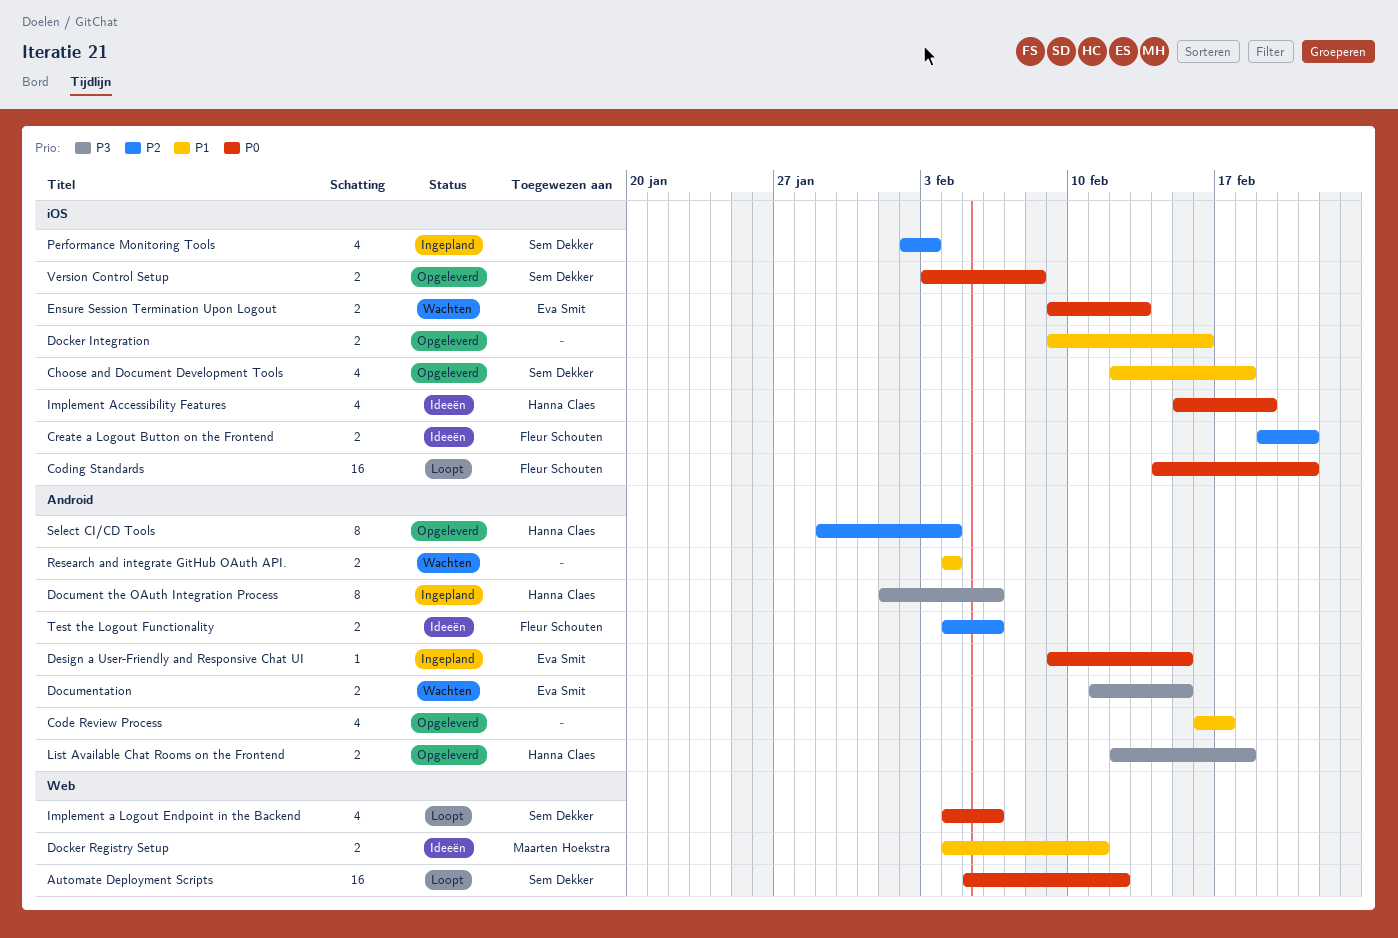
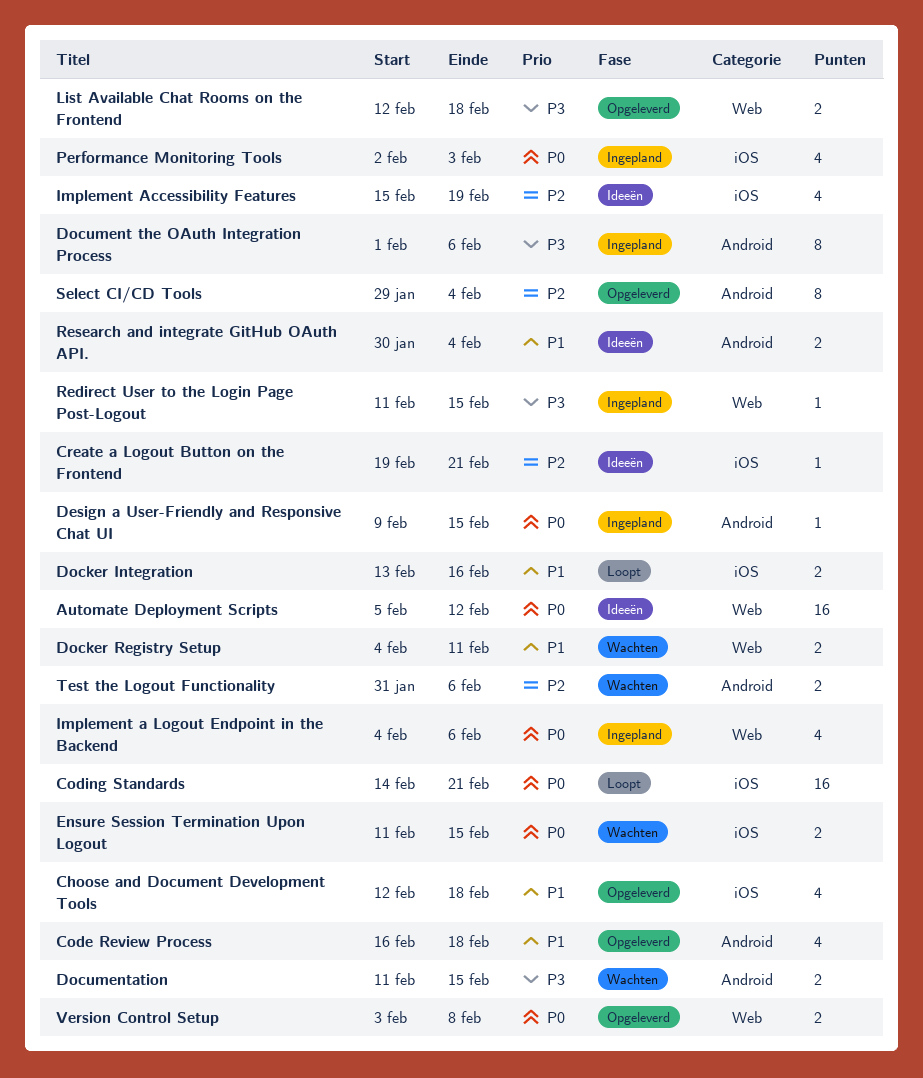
Automate Deployment Scripts, status: Loopt -> Ideeën
Code Review Process, due: Feb 17 -> Feb 18
Create a Logout Button on the Frontend, estimate: 2 -> 1
Docker Integration, status: Opgeleverd -> Loopt
Docker Integration, start: Feb 9 -> Feb 13
Docker Registry Setup, status: Ideeën -> Wachten
Ensure Session Termination Upon Logout, start: Feb 9 -> Feb 11
Ensure Session Termination Upon Logout, due: Feb 13 -> Feb 15
Implement a Logout Endpoint in the Backend, status: Loopt -> Ingepland
Implement Accessibility Features, priority: P0 -> P2
List Available Chat Rooms on the Frontend, label: Android -> Web
Performance Monitoring Tools, priority: P2 -> P0
Redirect User to the Login Page Post-Logout: none -> present
Research and integrate GitHub OAuth API., status: Wachten -> Ideeën
Research and integrate GitHub OAuth API., start: Feb 4 -> Jan 30
Test the Logout Functionality, status: Ideeën -> Wachten
Test the Logout Functionality, start: Feb 4 -> Jan 31
Version Control Setup, label: iOS -> Web

